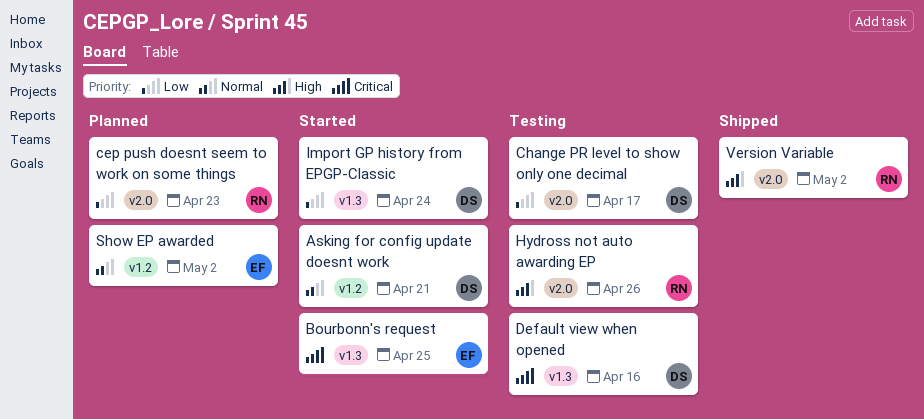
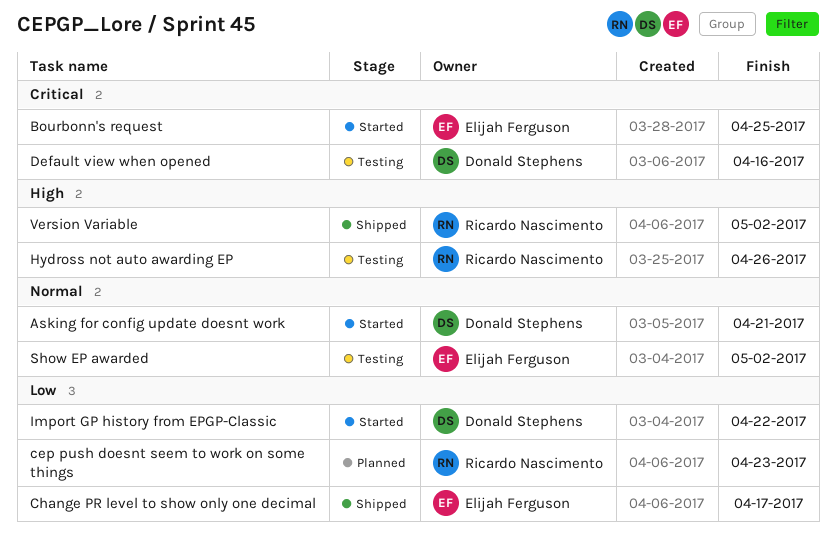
Change PR level to show only one decimal, status: Testing -> Shipped
Change PR level to show only one decimal, owner: Donald Stephens -> Elijah Ferguson
Import GP history from EPGP-Classic, due: Apr 24 -> Apr 22
Show EP awarded, status: Planned -> Testing

